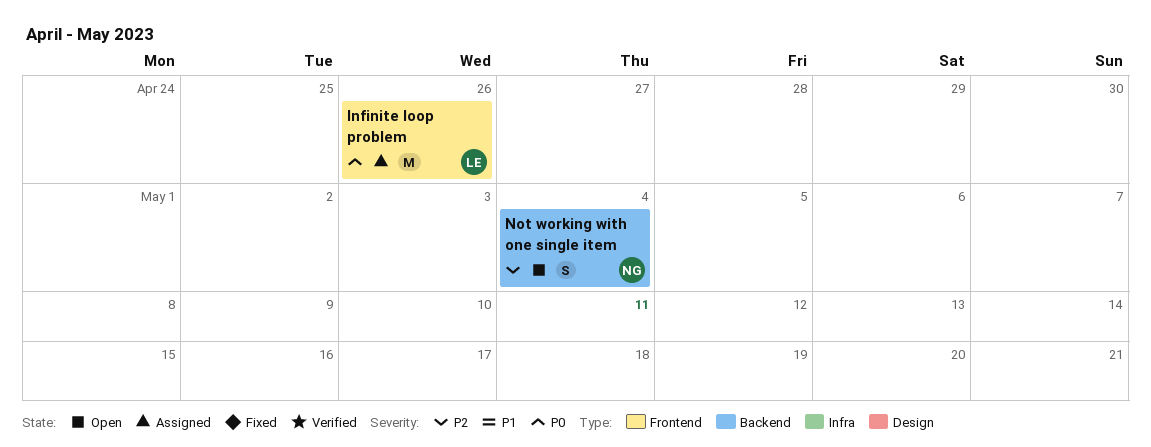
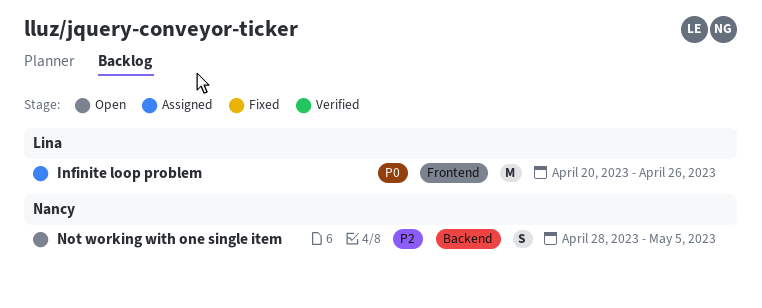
Not working with one single item, due: May 4 -> May 5

